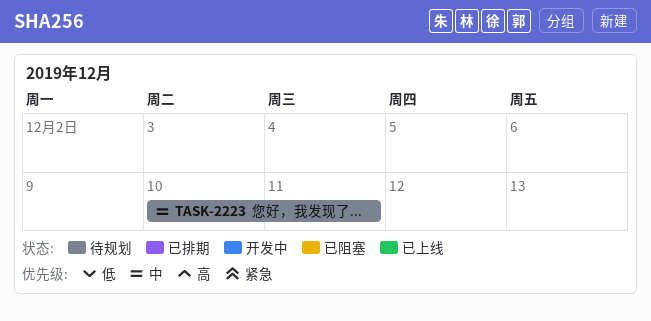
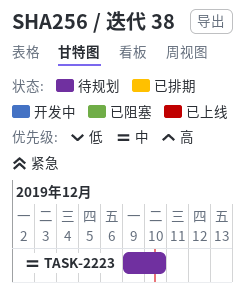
TASK-2223, start: Dec 10 -> Dec 9
TASK-2223, due: Dec 11 -> Dec 10

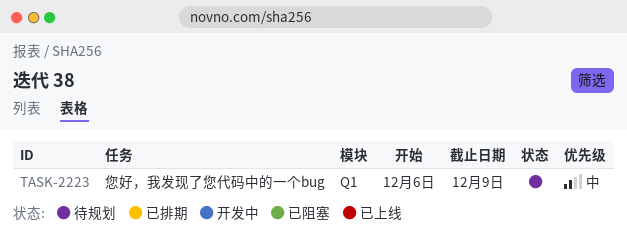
TASK-2223, start: Dec 9 -> Dec 6
TASK-2223, due: Dec 10 -> Dec 9

